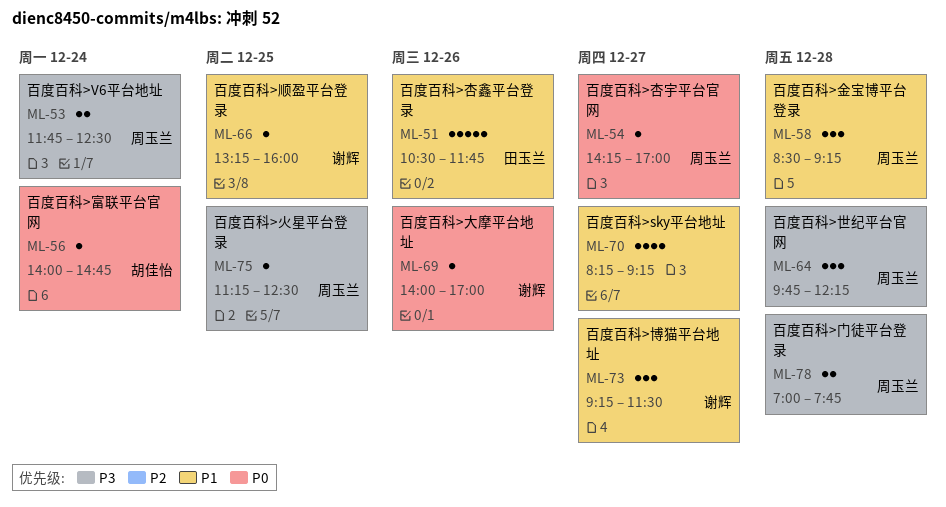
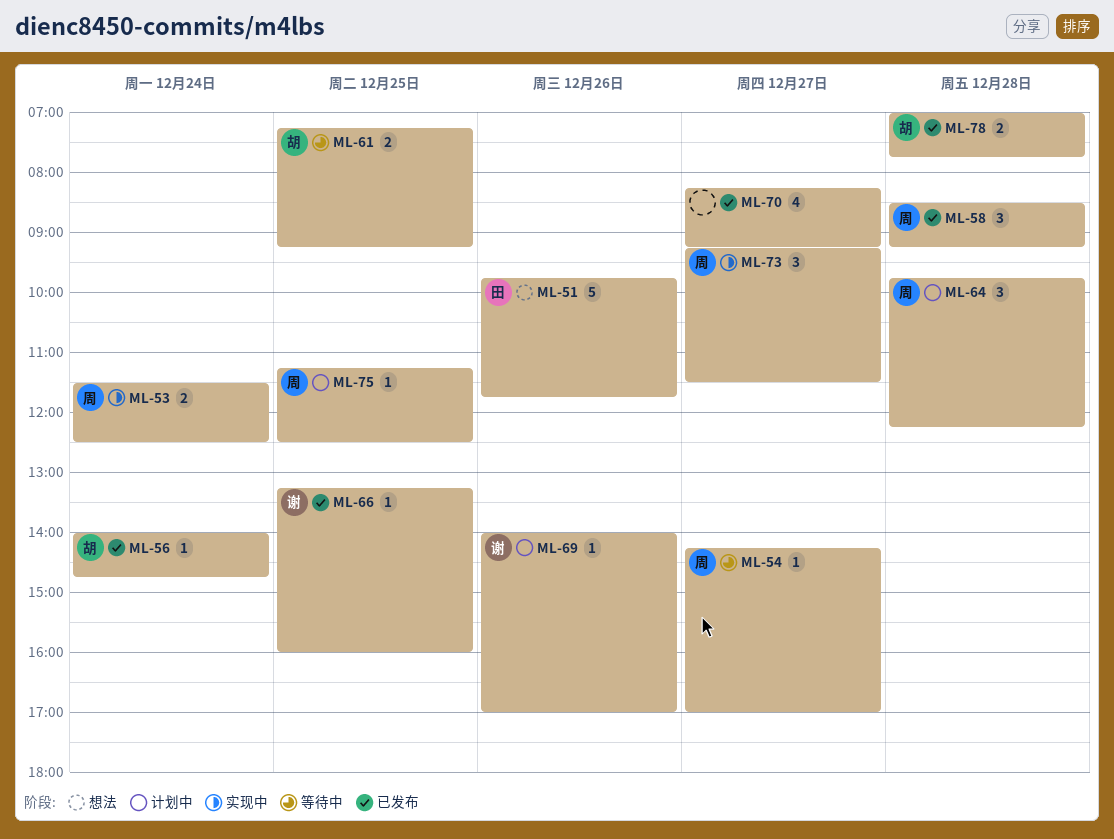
ML-51, begins: 10:30 -> 09:45
ML-53, begins: 11:45 -> 11:30
ML-61: none -> present
ML-73, owner: 谢辉 -> 周玉兰
ML-78, owner: 周玉兰 -> 胡佳怡

